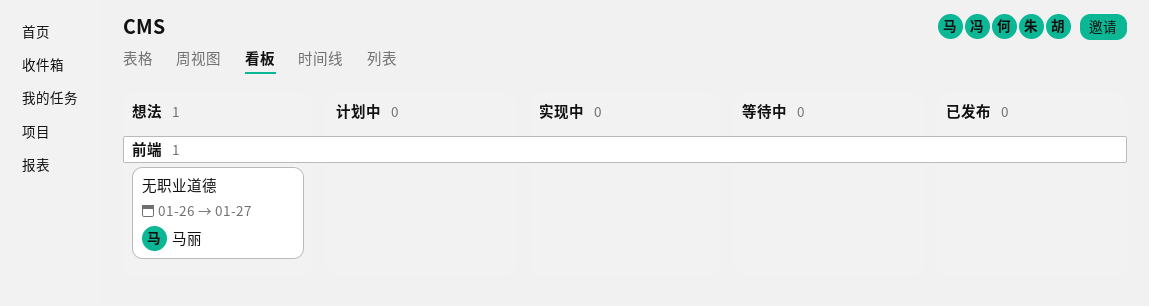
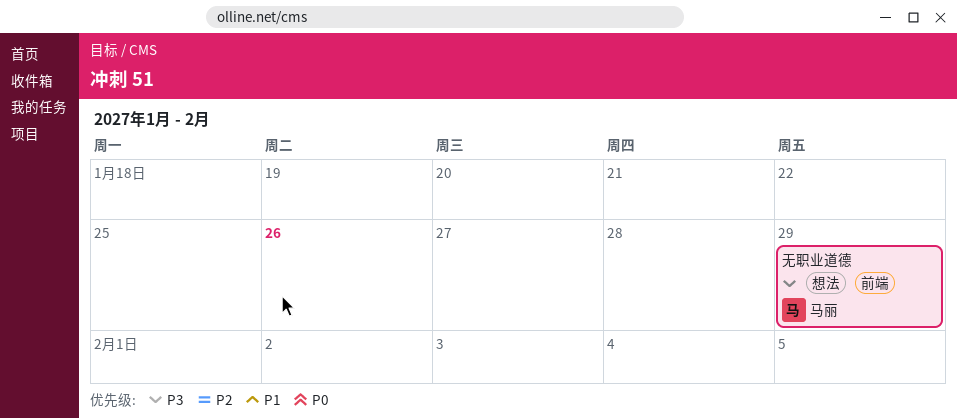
无职业道德, due: Jan 27 -> Jan 29

